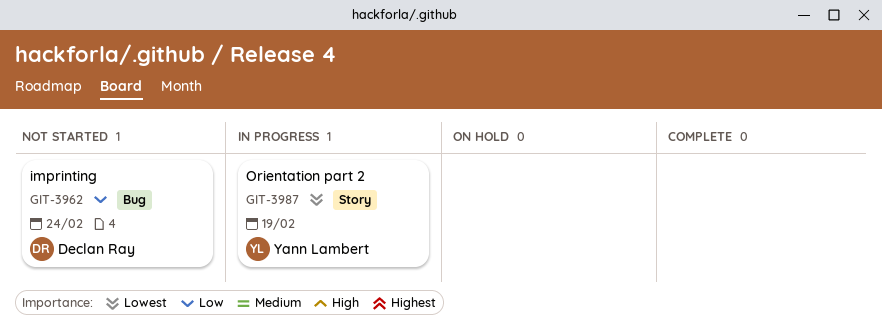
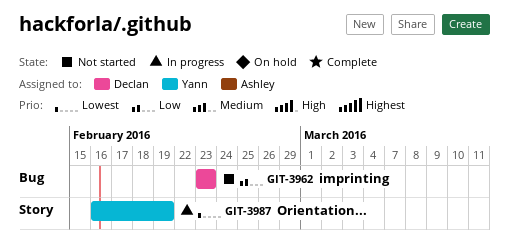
GIT-3962, due: Feb 24 -> Feb 23

